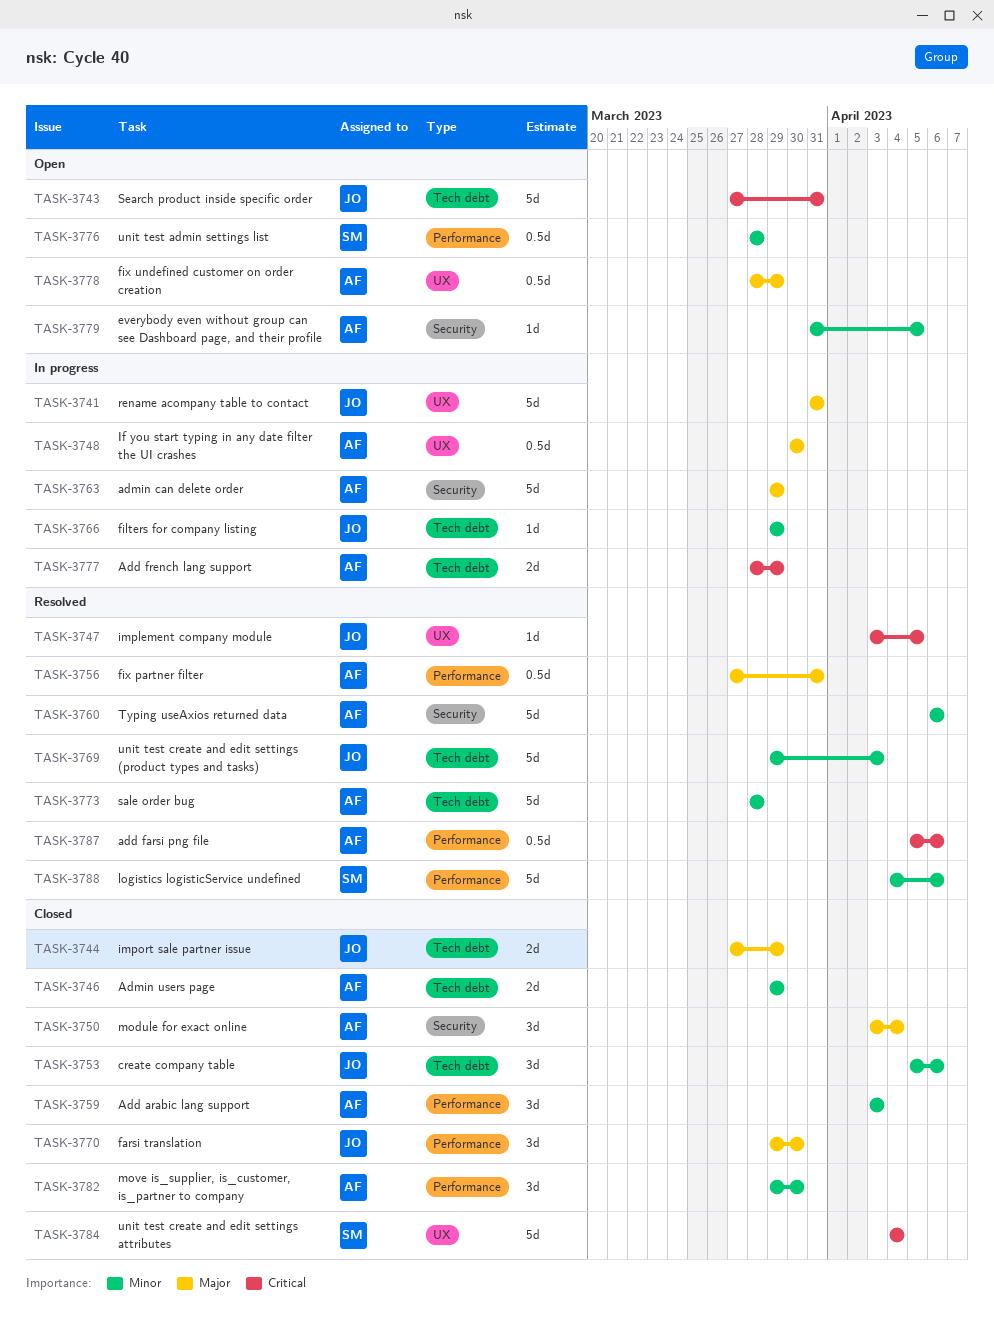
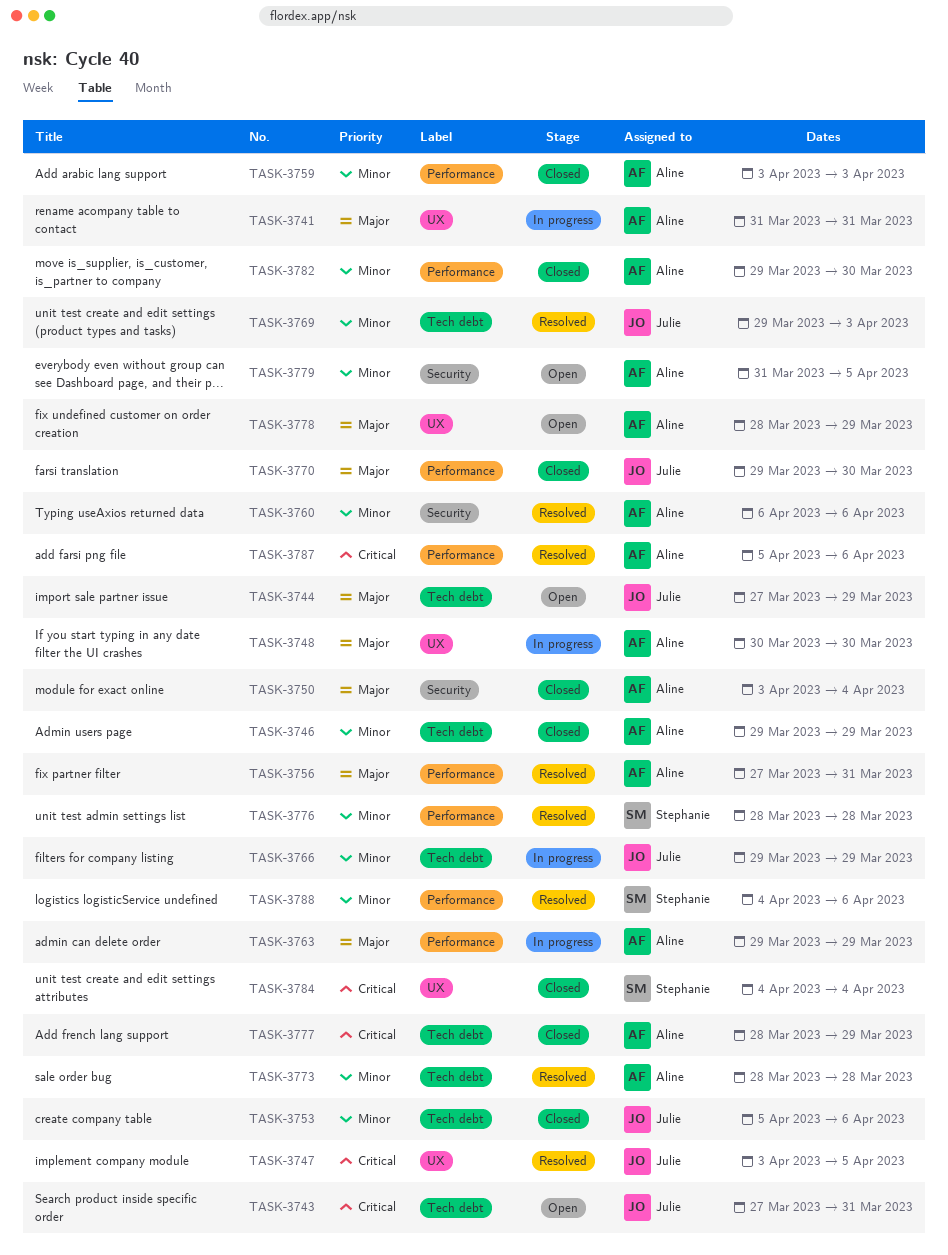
TASK-3741, owner: Julie -> Aline
TASK-3744, status: Closed -> Open
TASK-3763, label: Security -> Performance
TASK-3776, status: Open -> Resolved
TASK-3777, status: In progress -> Closed

